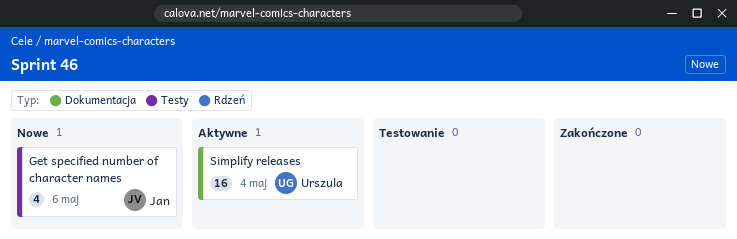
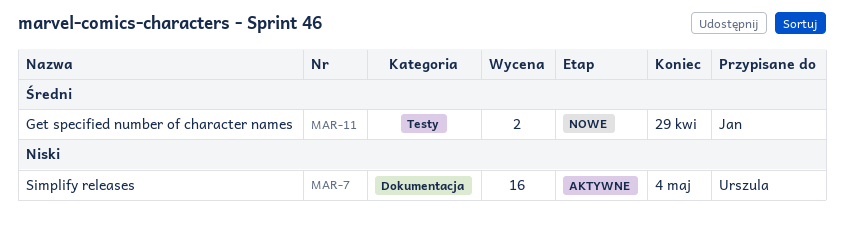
Get specified number of character names, estimate: 4 -> 2
Get specified number of character names, due: May 6 -> Apr 29

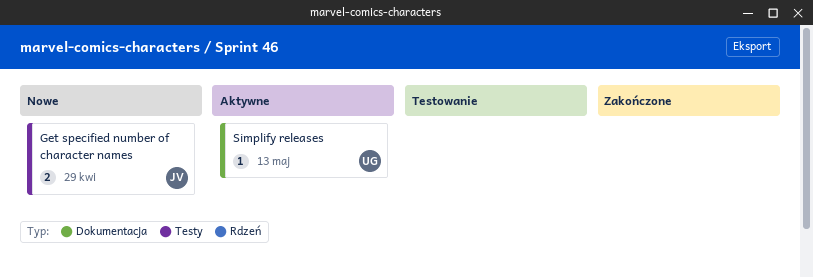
Simplify releases, estimate: 16 -> 1
Simplify releases, due: May 4 -> May 13

